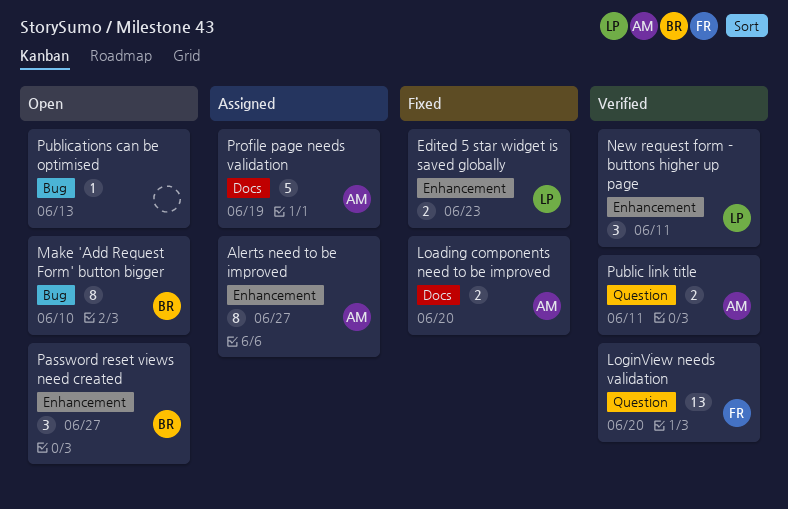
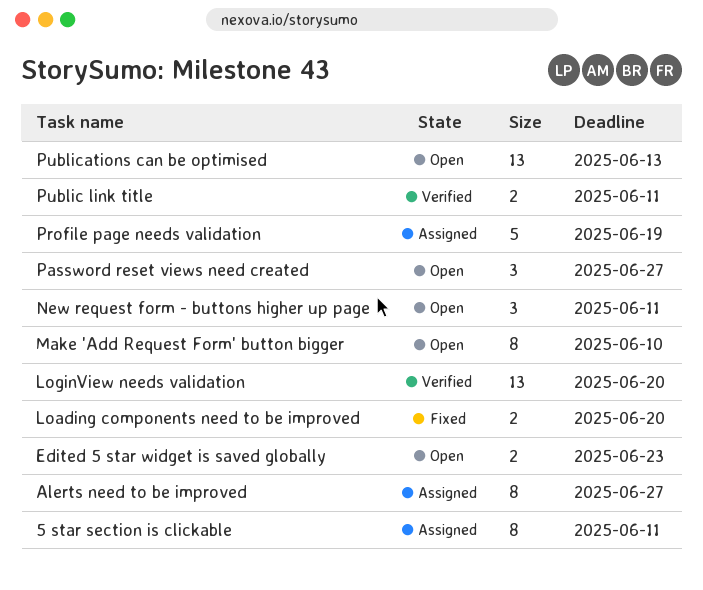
5 star section is clickable: none -> present
Edited 5 star widget is saved globally, status: Fixed -> Open
New request form - buttons higher up page, status: Verified -> Open
Publications can be optimised, estimate: 1 -> 13

